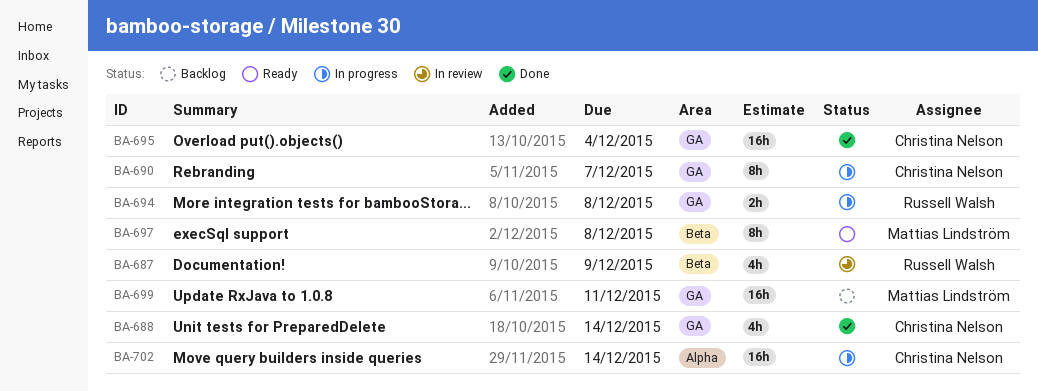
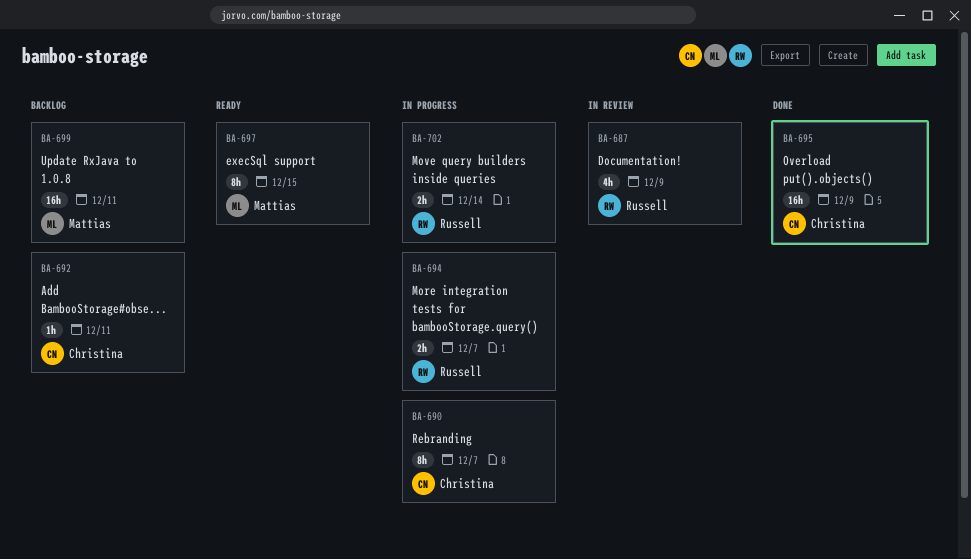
BA-688: present -> none
BA-692: none -> present
BA-694, due: Dec 8 -> Dec 7
BA-695, due: Dec 4 -> Dec 9
BA-697, due: Dec 8 -> Dec 15
BA-702, owner: Christina Nelson -> Russell Walsh
BA-702, estimate: 16h -> 2h

